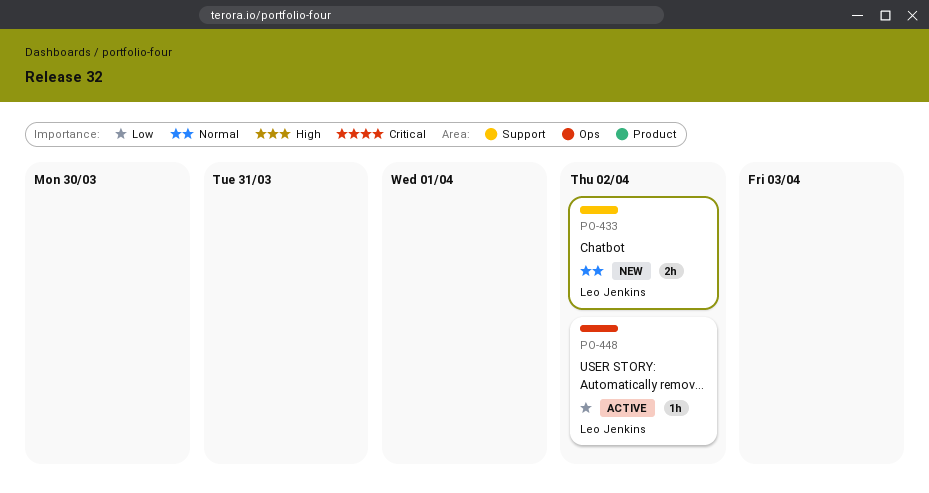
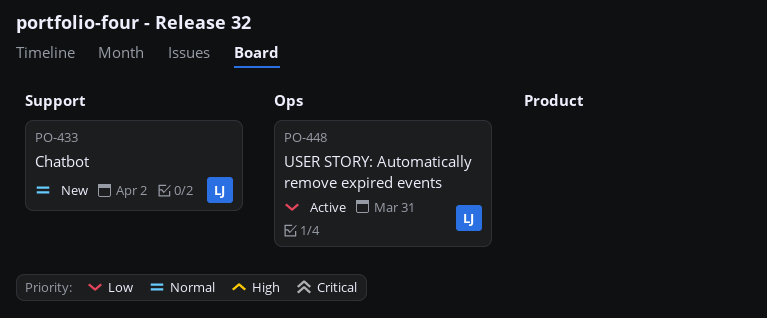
PO-448, due: Apr 2 -> Mar 31

